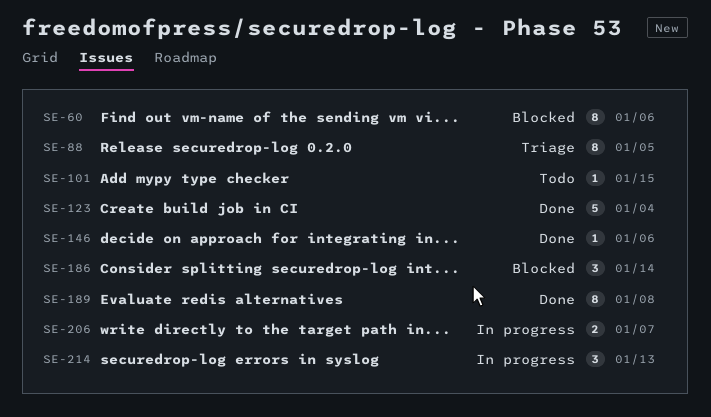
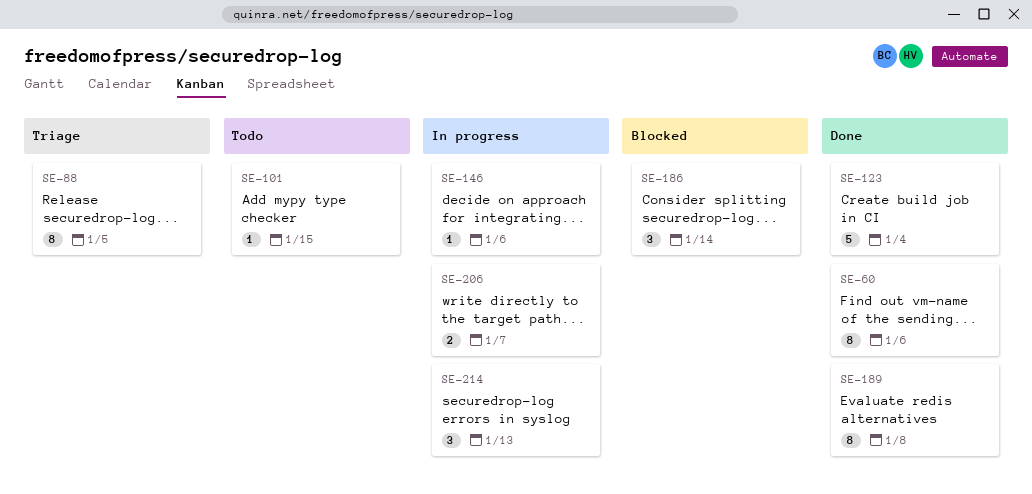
SE-60, status: Blocked -> Done
SE-146, status: Done -> In progress

